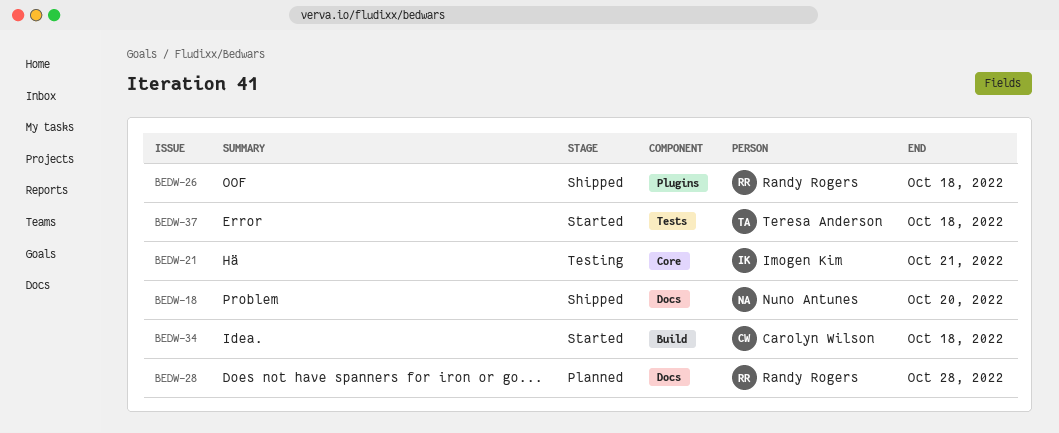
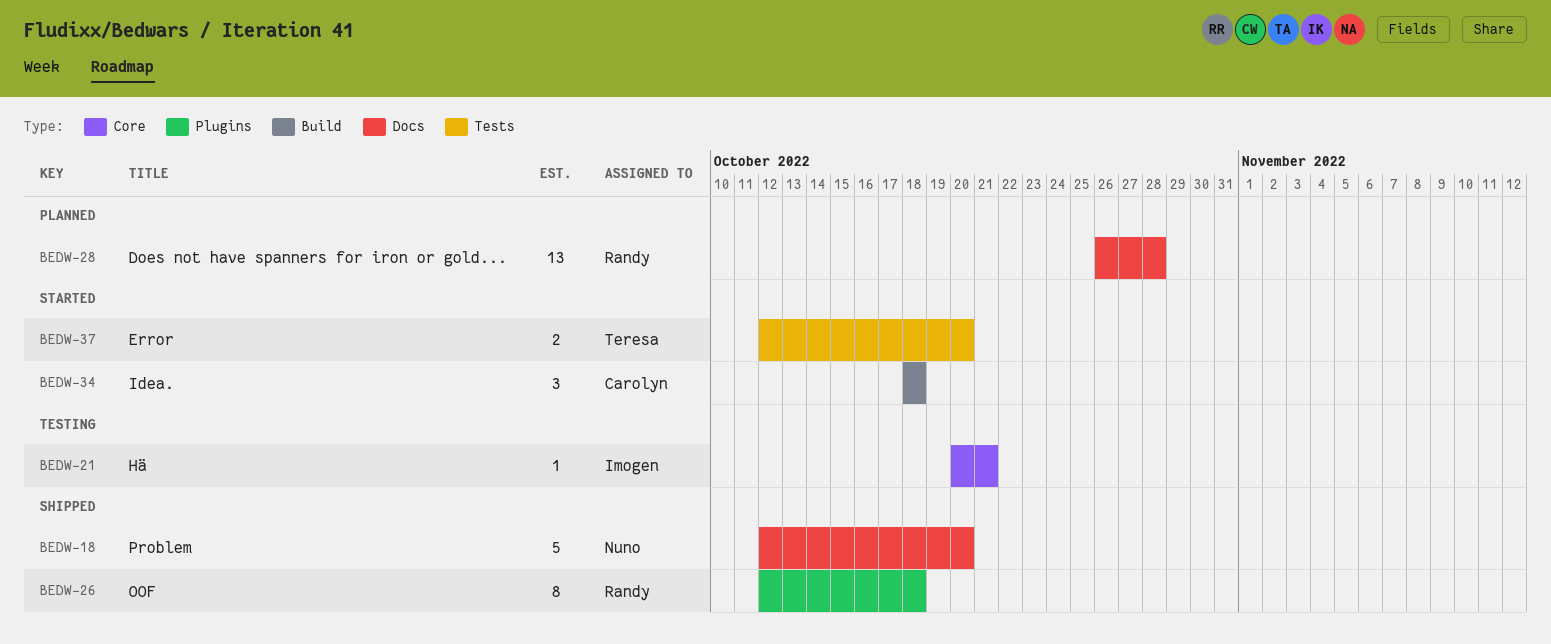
BEDW-37, due: Oct 18 -> Oct 20

